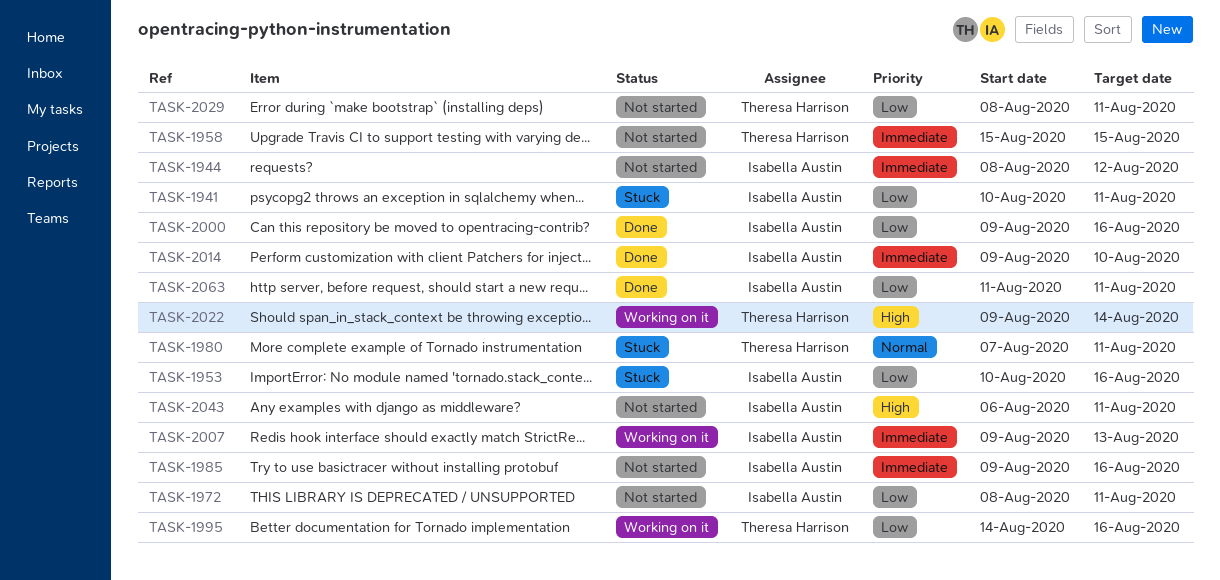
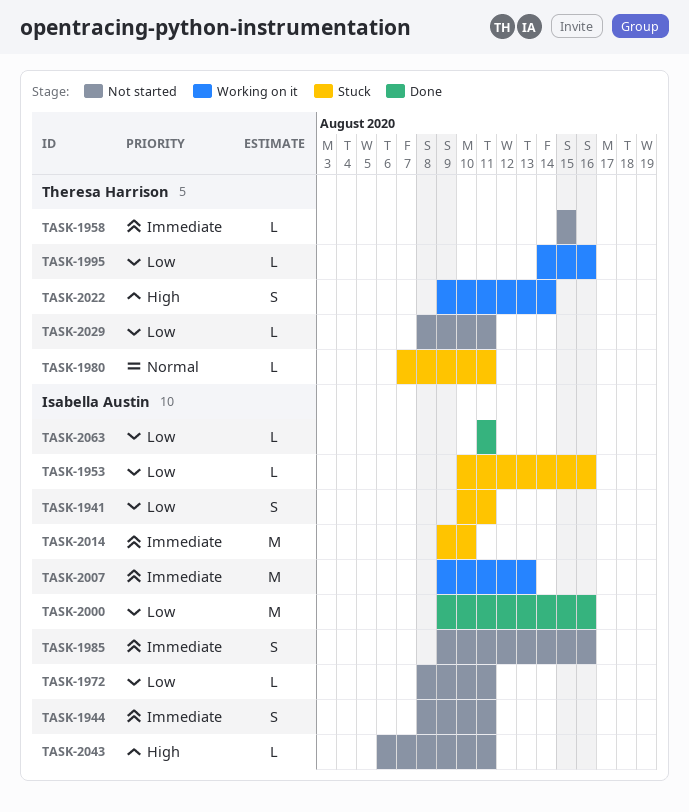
TASK-1944, due: Aug 12 -> Aug 11
TASK-2014, status: Done -> Stuck

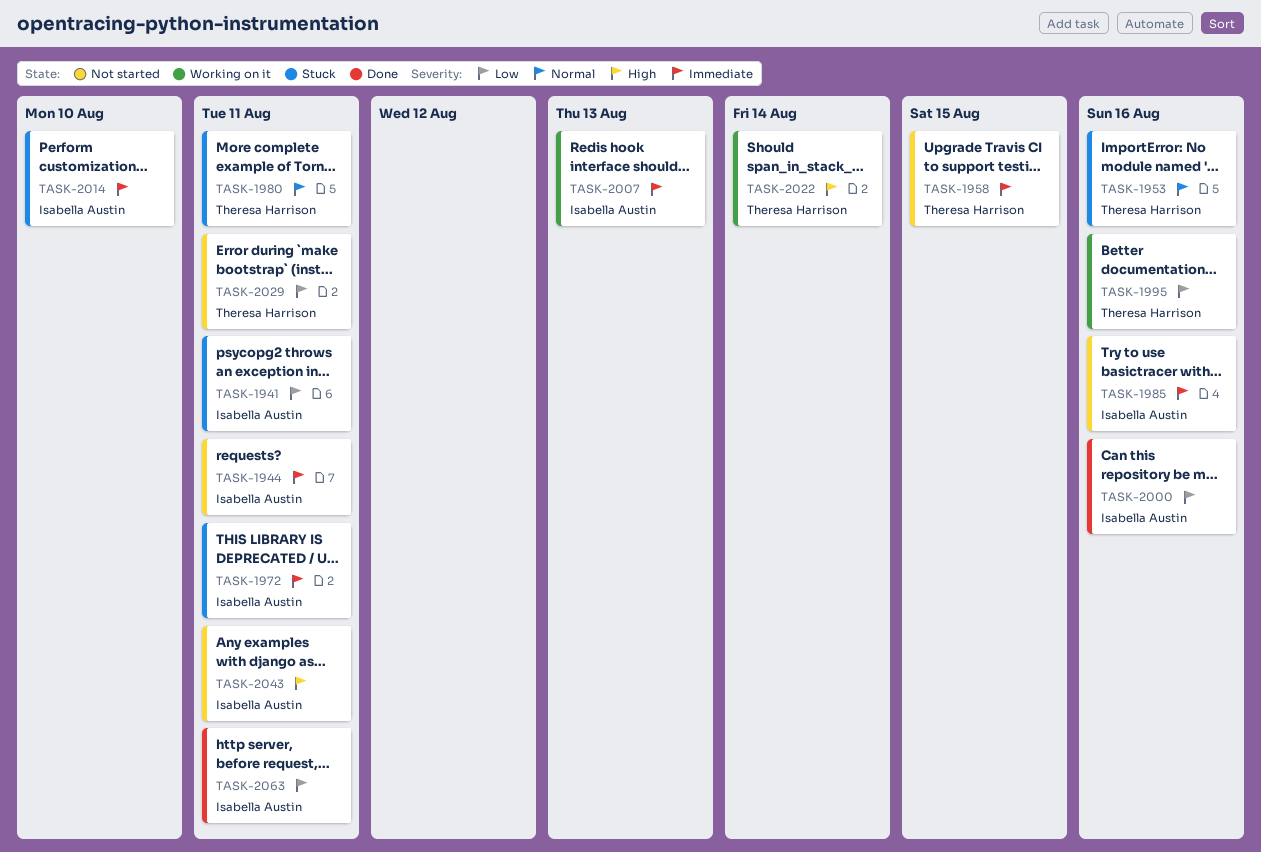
TASK-1953, owner: Isabella Austin -> Theresa Harrison
TASK-1953, priority: Low -> Normal
TASK-1972, status: Not started -> Stuck
TASK-1972, priority: Low -> Immediate

